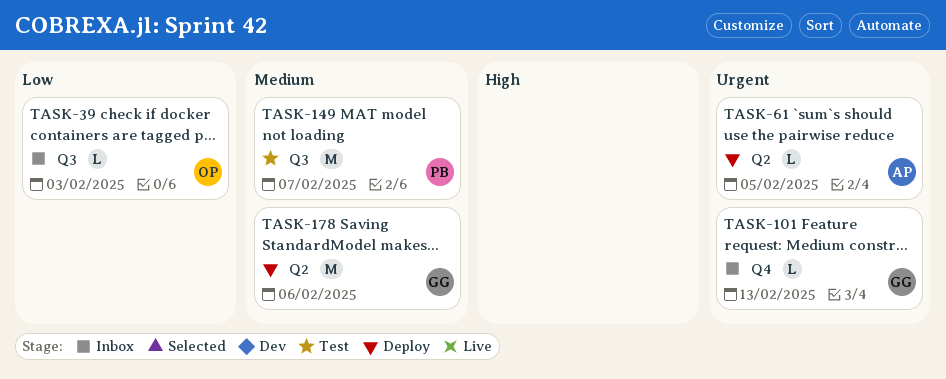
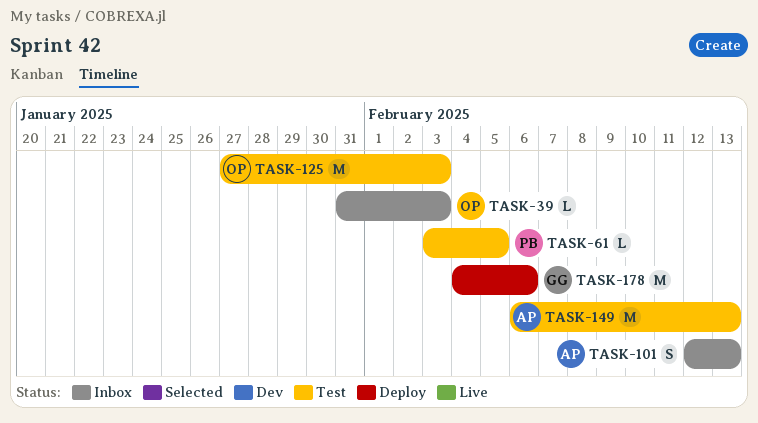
TASK-61, status: Deploy -> Test
TASK-61, owner: AP -> PB
TASK-101, owner: GG -> AP
TASK-101, estimate: L -> S
TASK-125: none -> present
TASK-149, owner: PB -> AP
TASK-149, due: Feb 7 -> Feb 13

